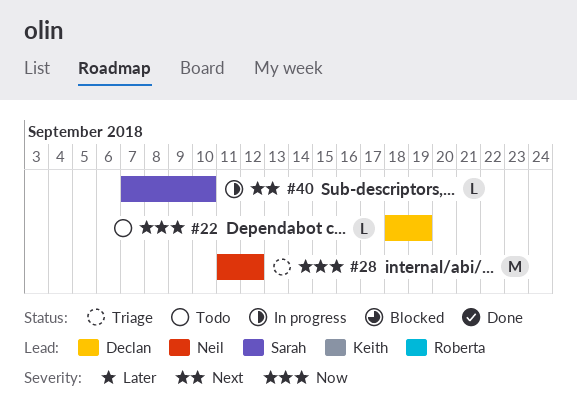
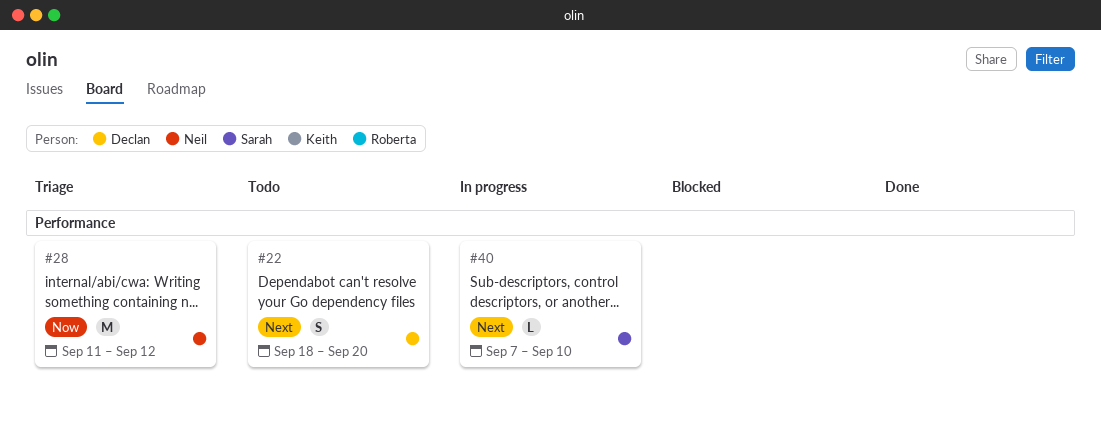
#22, priority: Now -> Next
#22, estimate: L -> S
#22, due: Sep 19 -> Sep 20

